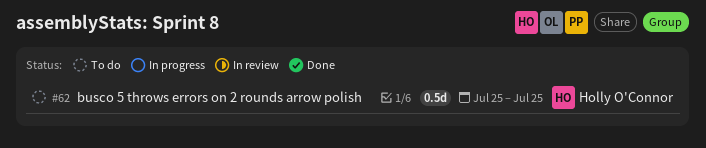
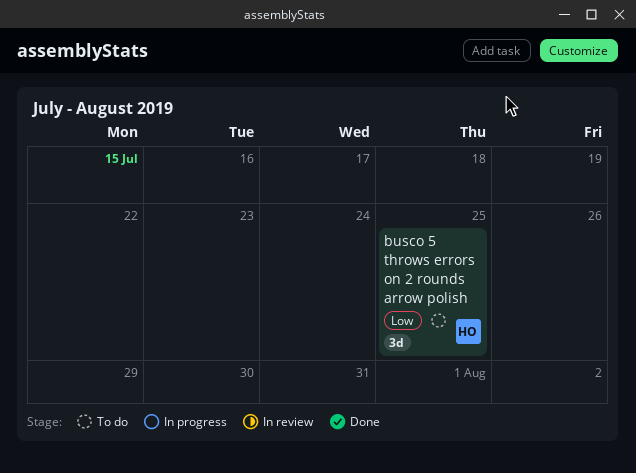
busco 5 throws errors on 2 rounds arrow polish, estimate: 0.5d -> 3d

